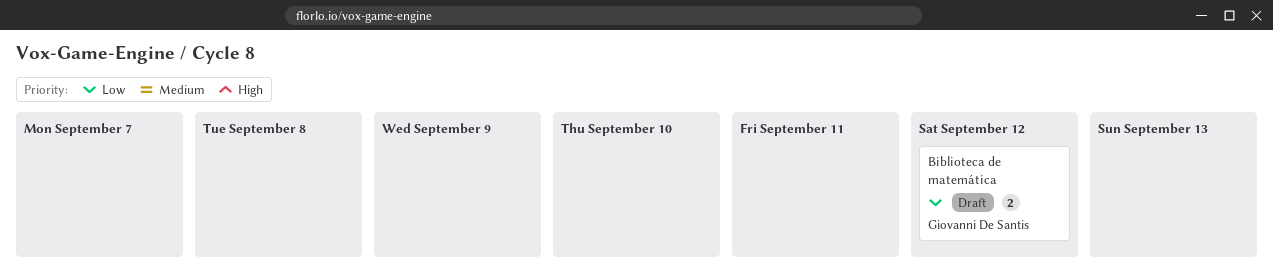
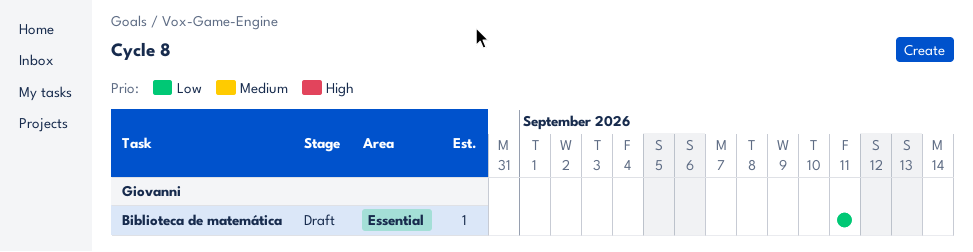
Biblioteca de matemática, estimate: 2 -> 1
Biblioteca de matemática, due: Sep 12 -> Sep 11

